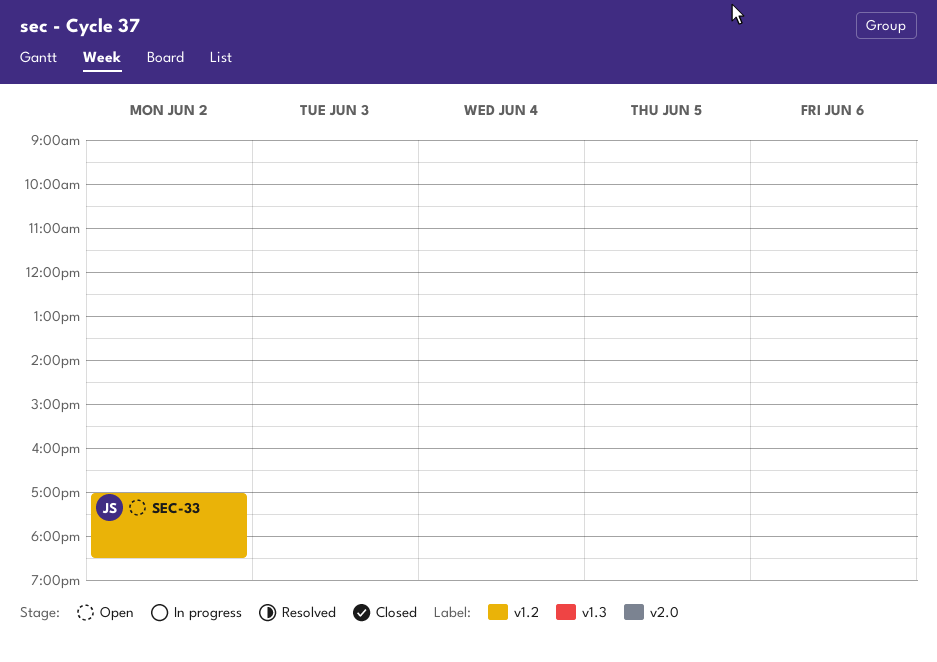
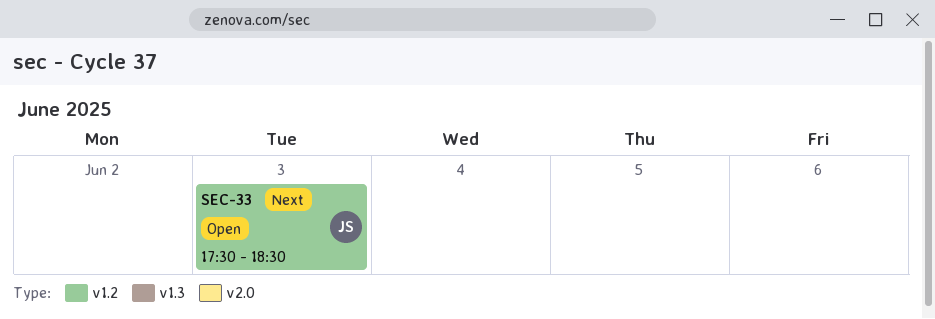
SEC-33, day: Jun 2 -> Jun 3
SEC-33, begins: 17:00 -> 17:30

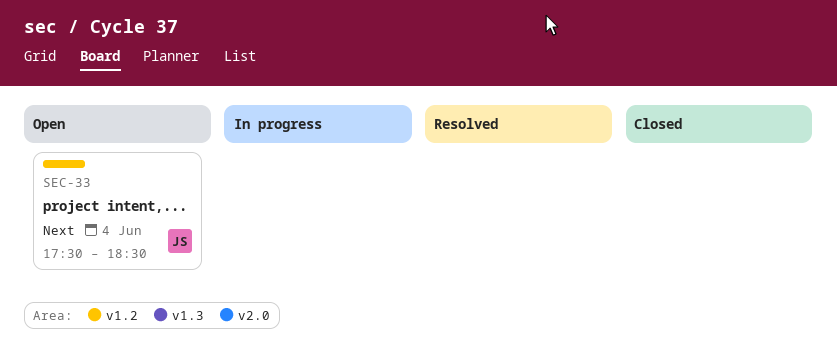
SEC-33, day: Jun 3 -> Jun 4

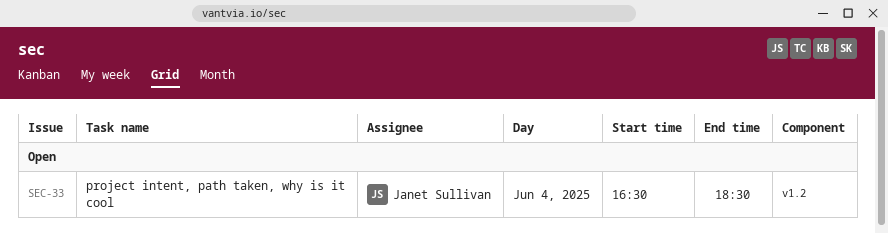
SEC-33, begins: 17:30 -> 16:30

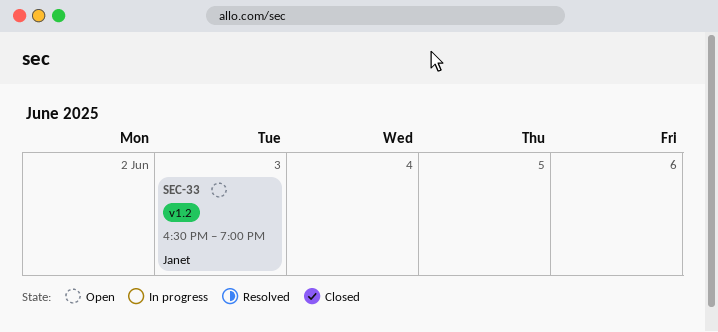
SEC-33, day: Jun 4 -> Jun 3
SEC-33, ends: 18:30 -> 19:00

